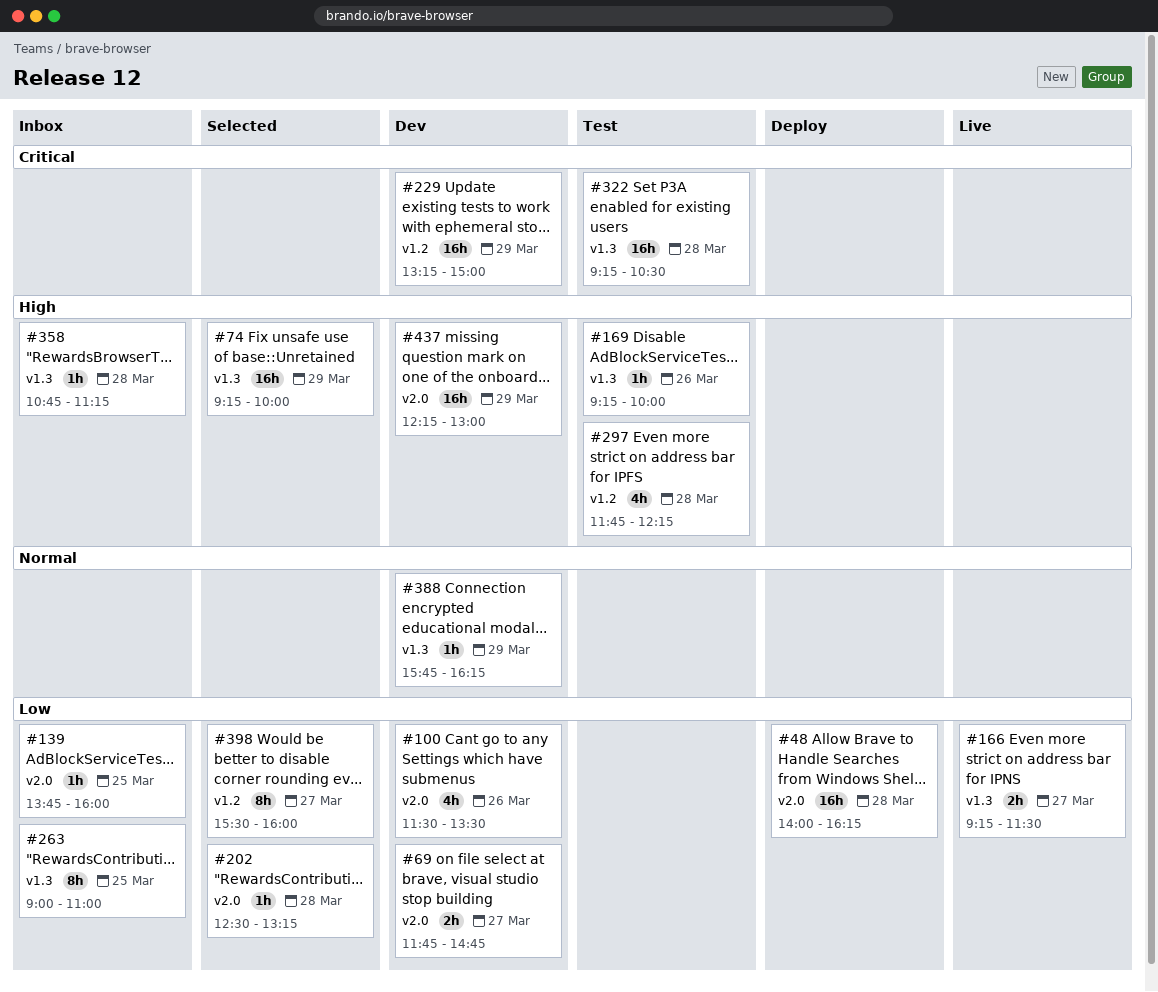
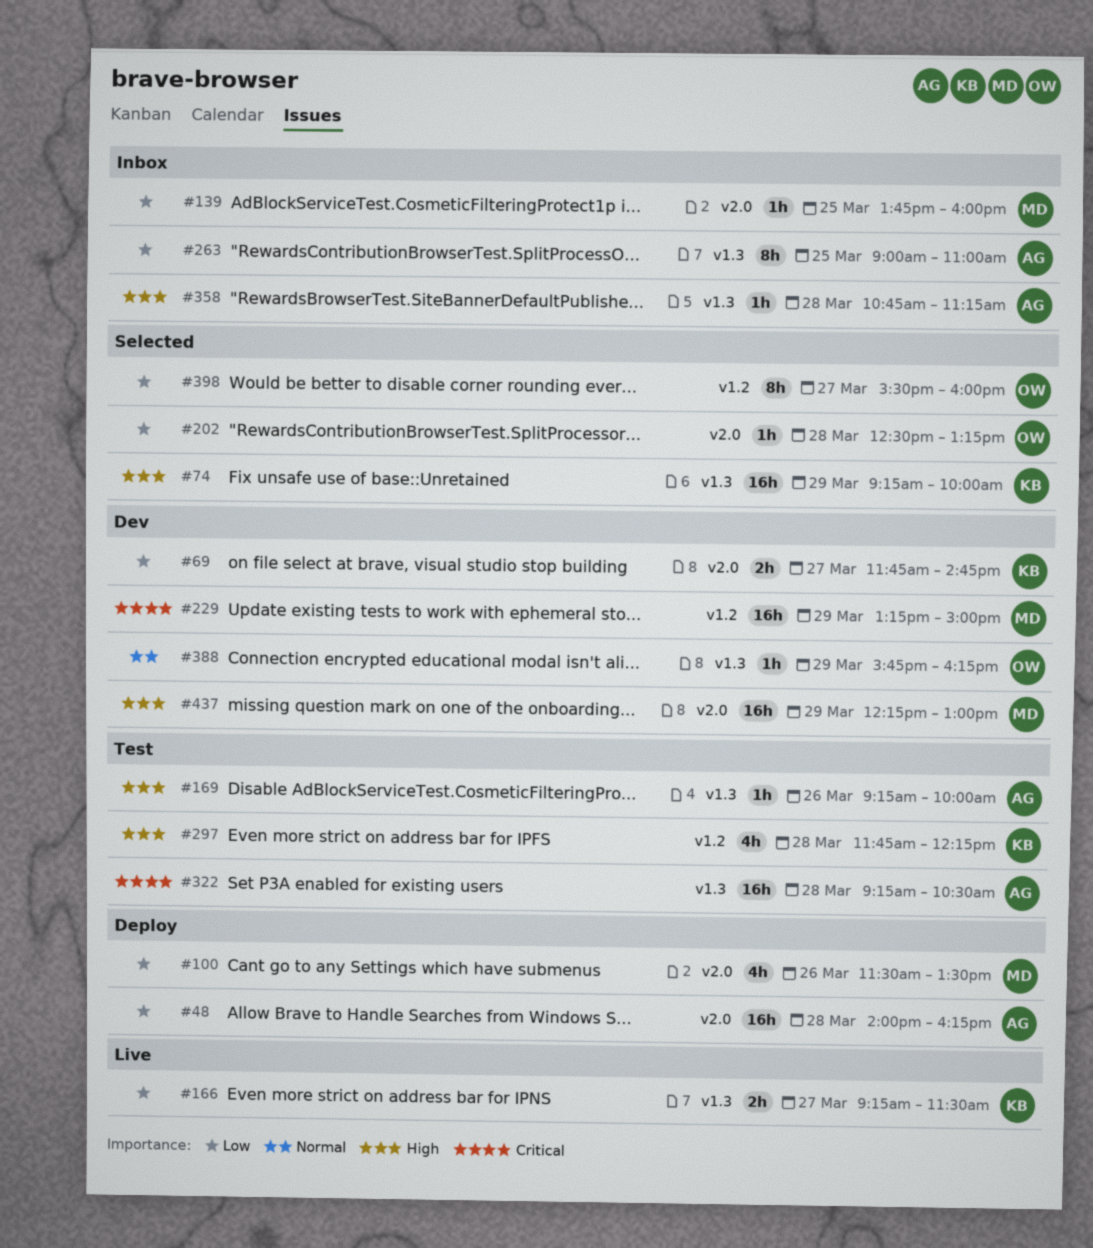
#100, status: Dev -> Deploy

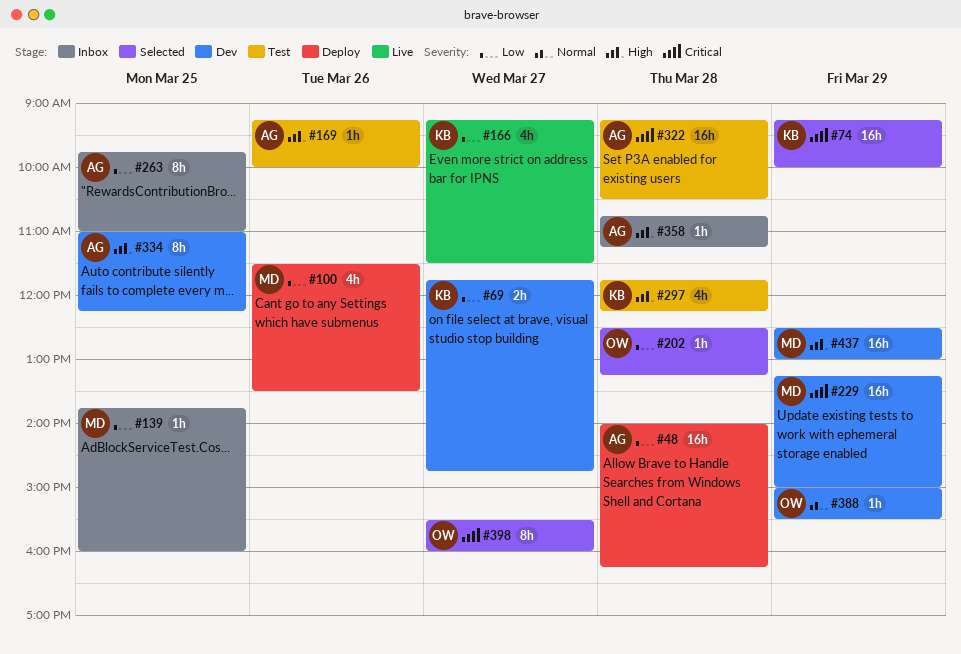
#74, priority: High -> Critical
#166, estimate: 2h -> 4h
#263, begins: 09:00 -> 09:45
#334: none -> present
#388, begins: 15:45 -> 15:00
#388, ends: 16:15 -> 15:30
#398, priority: Low -> Critical
#437, begins: 12:15 -> 12:30

